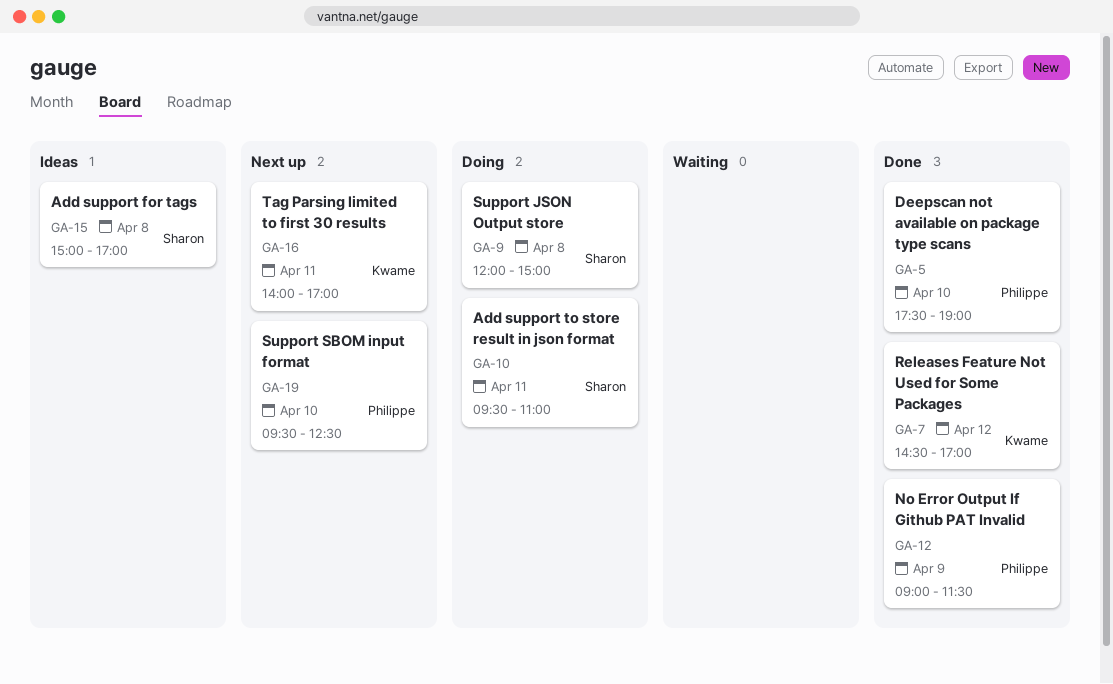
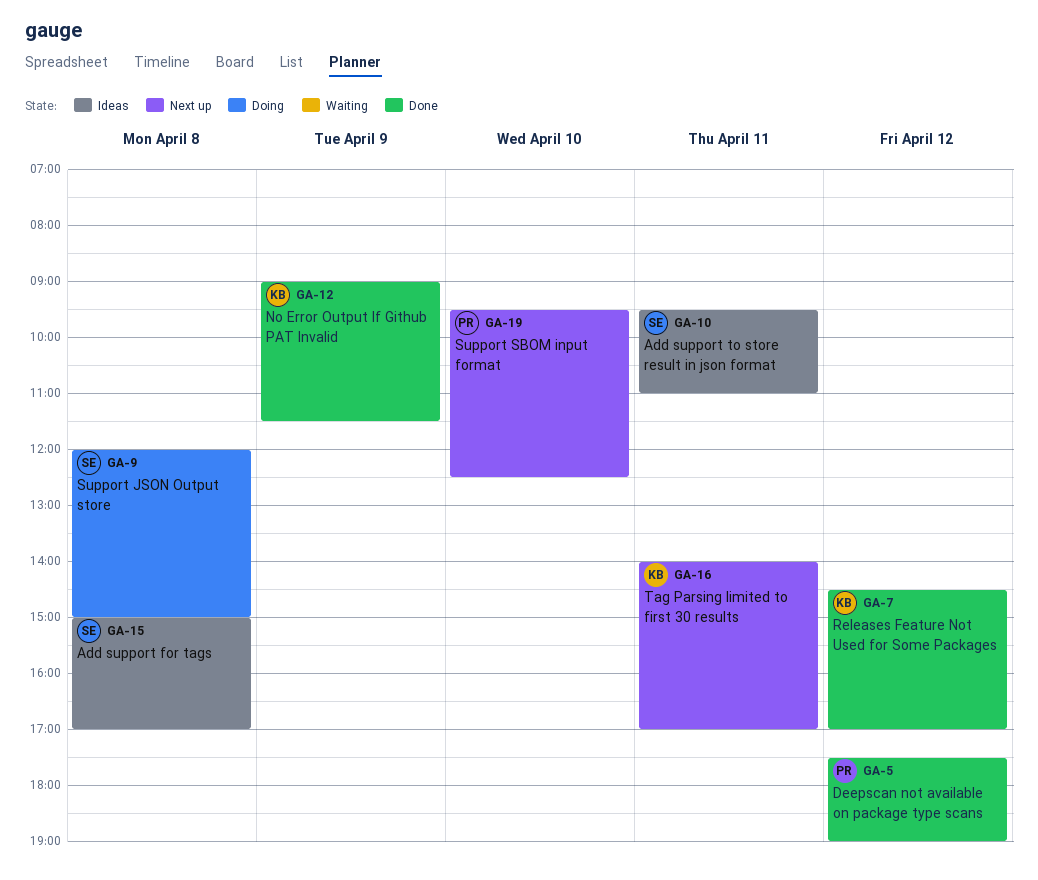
GA-5, day: Apr 10 -> Apr 12
GA-10, status: Doing -> Ideas
GA-12, owner: Philippe -> Kwame

